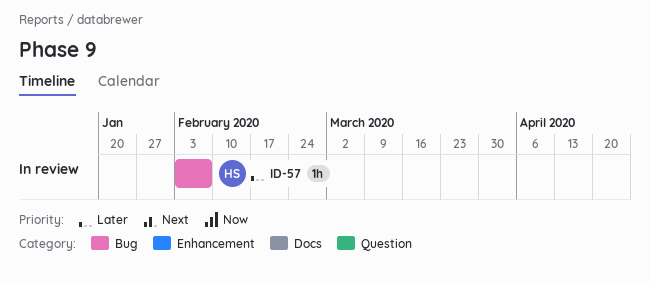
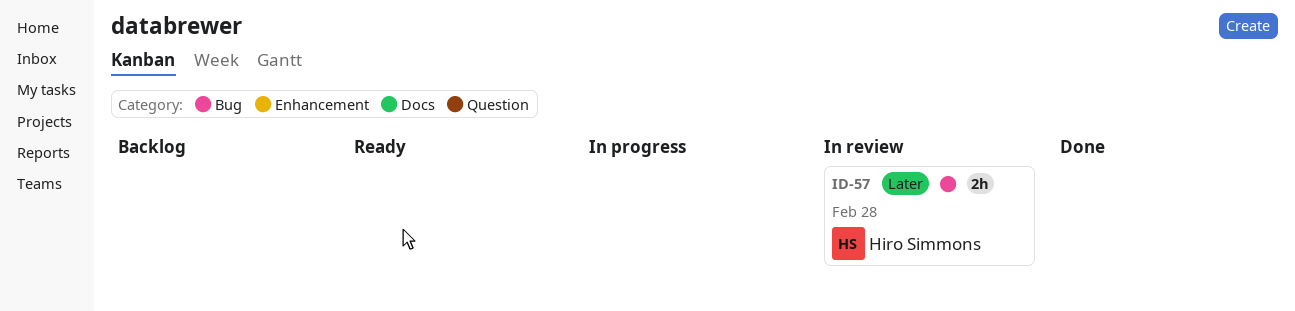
ID-57, estimate: 1h -> 2h
ID-57, due: Feb 7 -> Feb 28

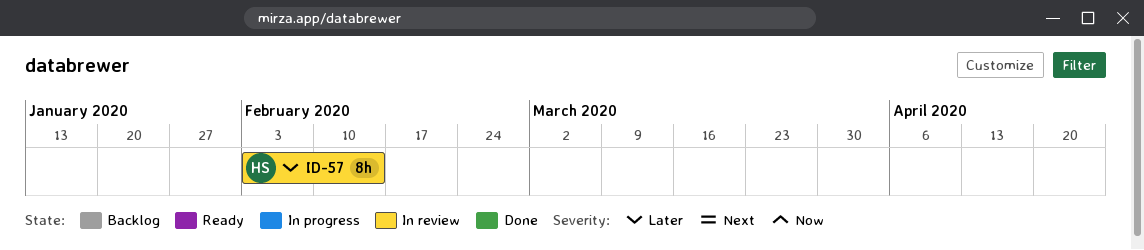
ID-57, estimate: 2h -> 8h
ID-57, due: Feb 28 -> Feb 14

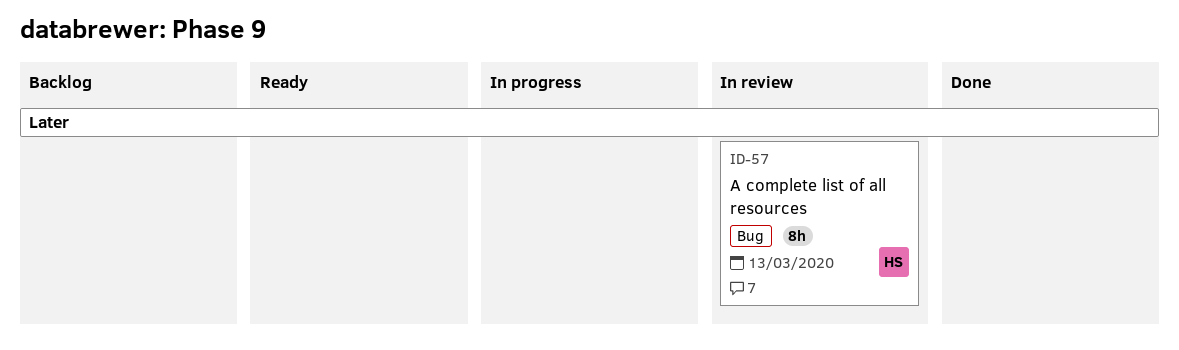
ID-57, due: Feb 14 -> Mar 13

